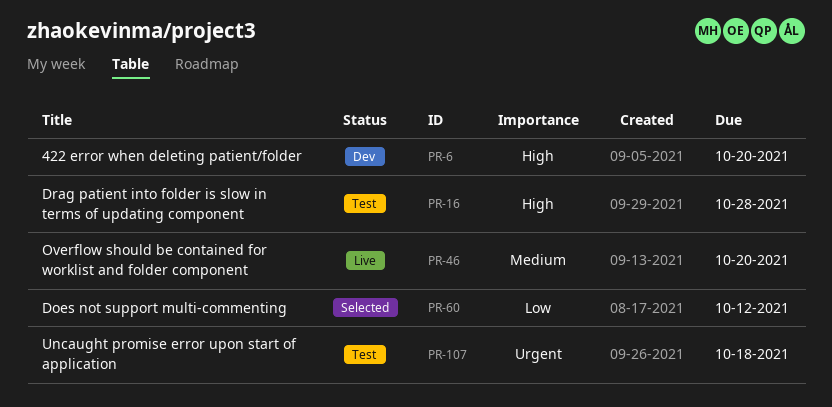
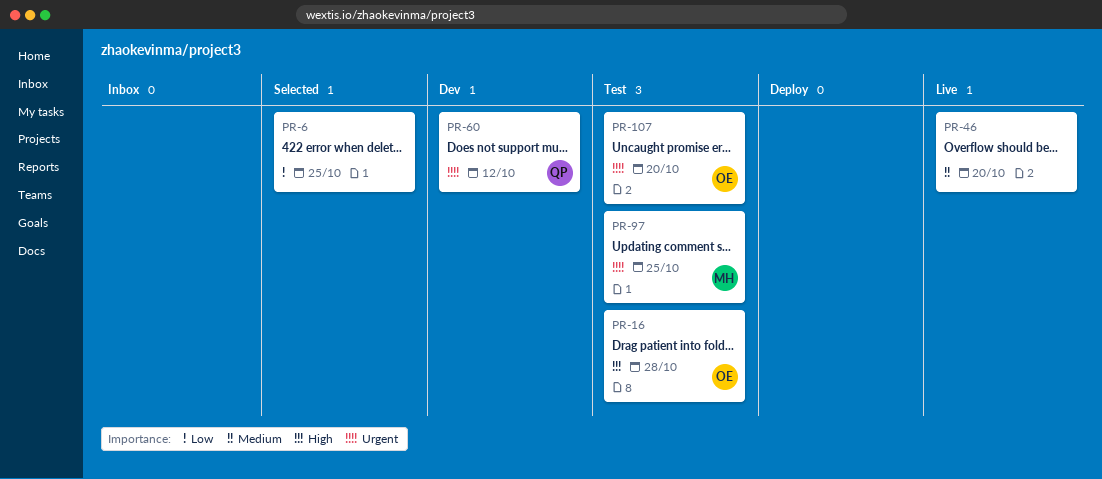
PR-6, status: Dev -> Selected
PR-6, priority: High -> Low
PR-6, due: Oct 20 -> Oct 25
PR-60, status: Selected -> Dev
PR-60, priority: Low -> Urgent
PR-97: none -> present
PR-107, due: Oct 18 -> Oct 20

